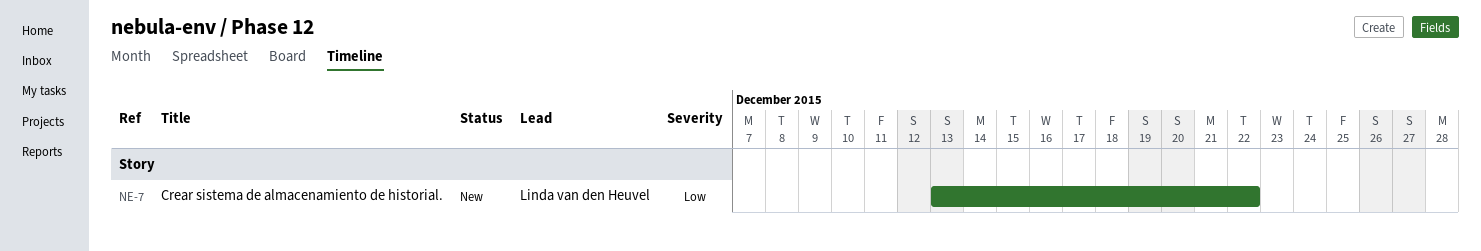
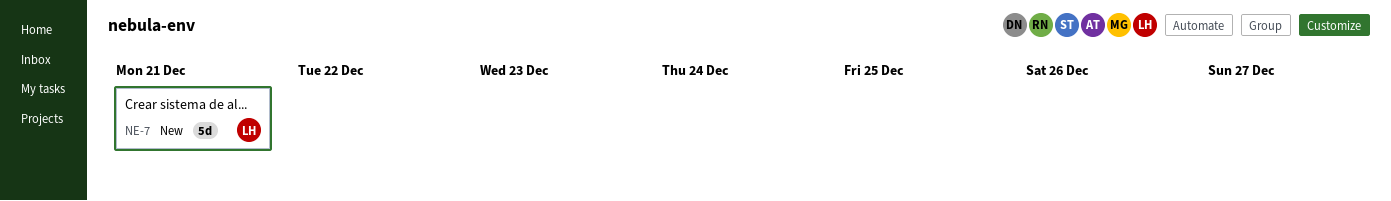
NE-7, due: Dec 22 -> Dec 21

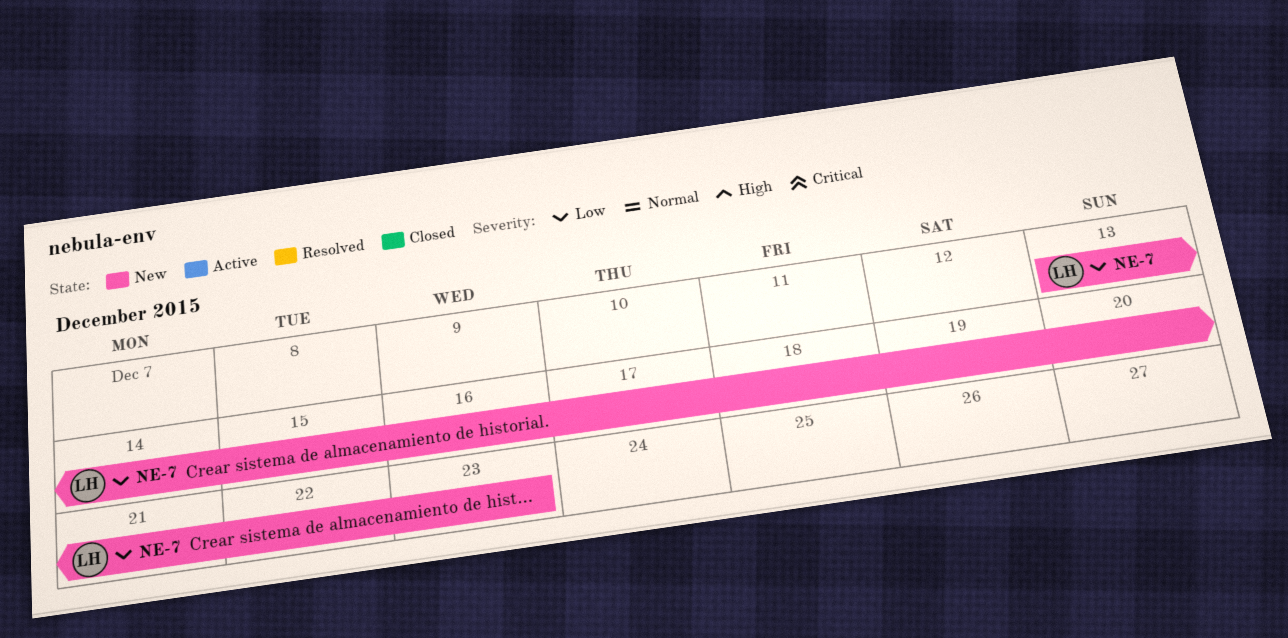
NE-7, due: Dec 21 -> Dec 23

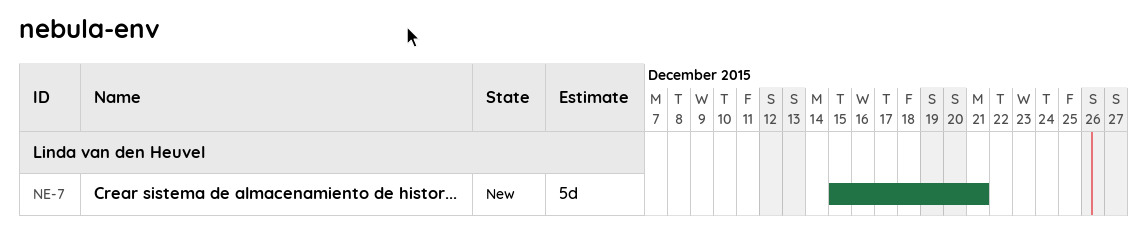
NE-7, start: Dec 13 -> Dec 15
NE-7, due: Dec 23 -> Dec 21

